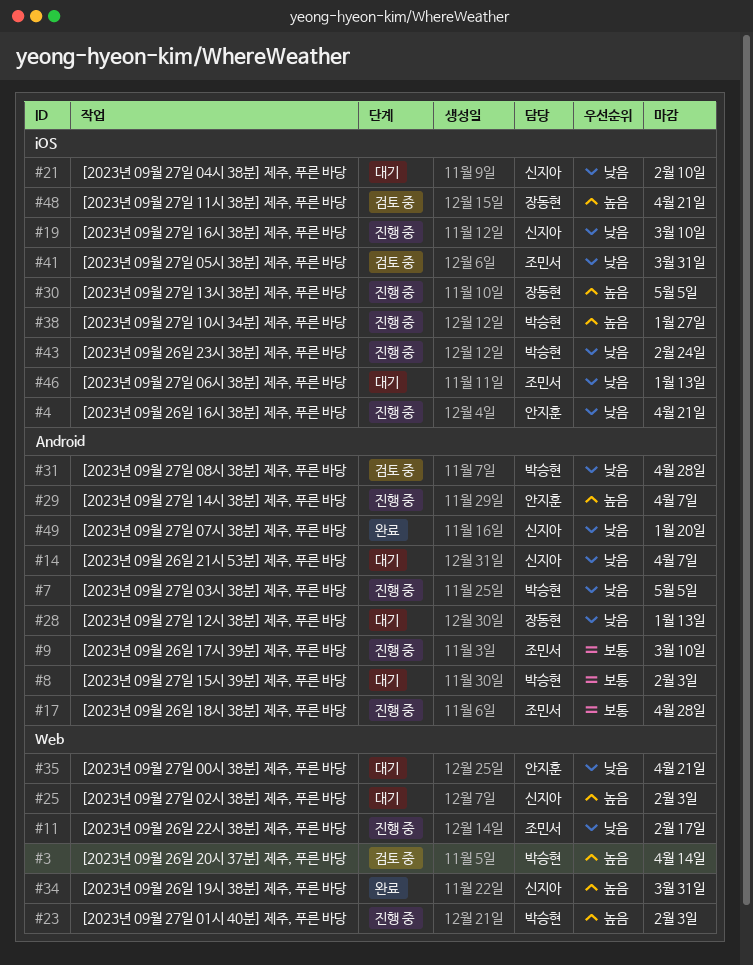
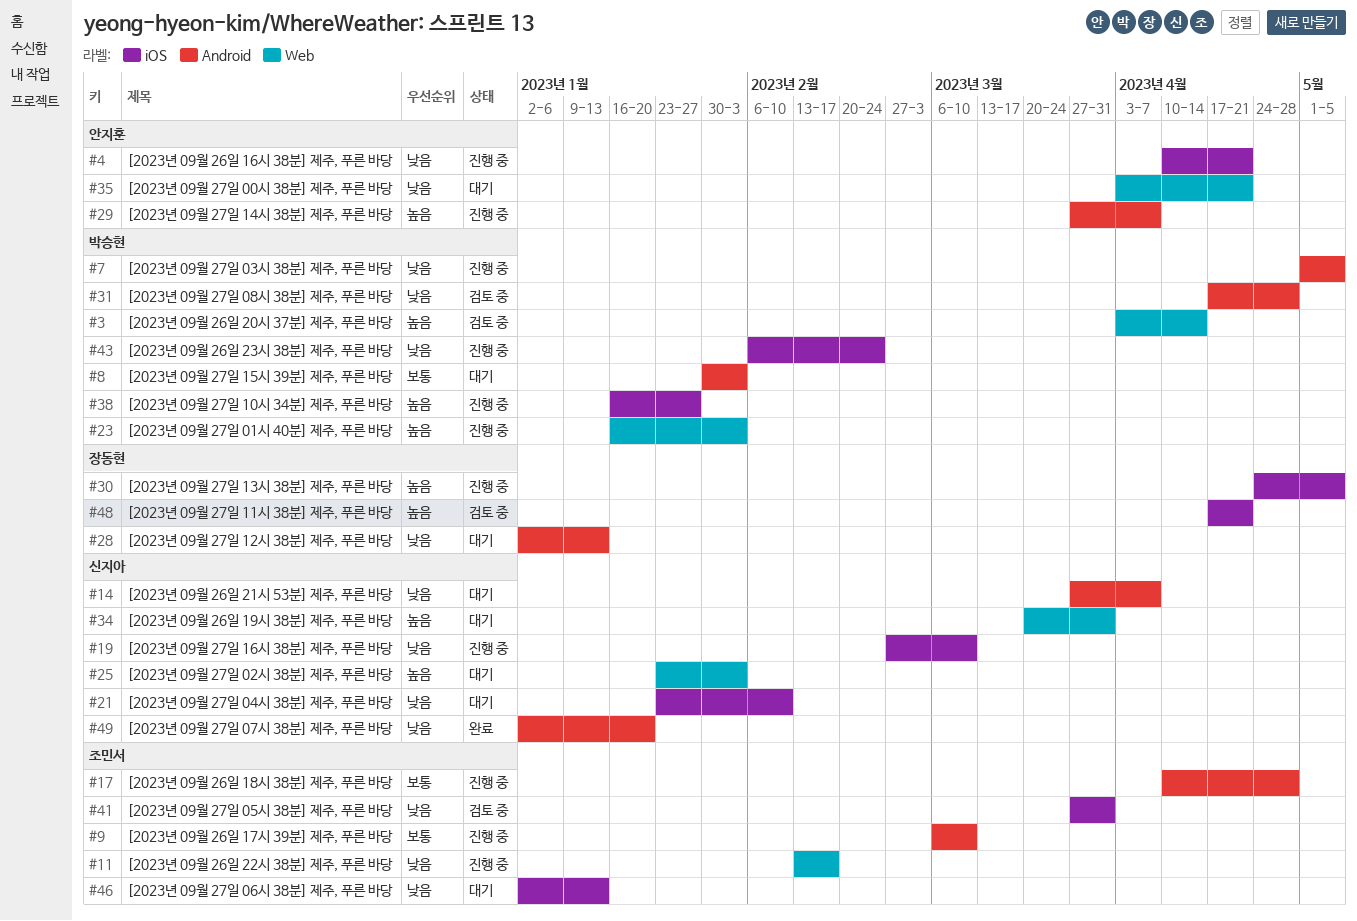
#34, status: 완료 -> 대기

